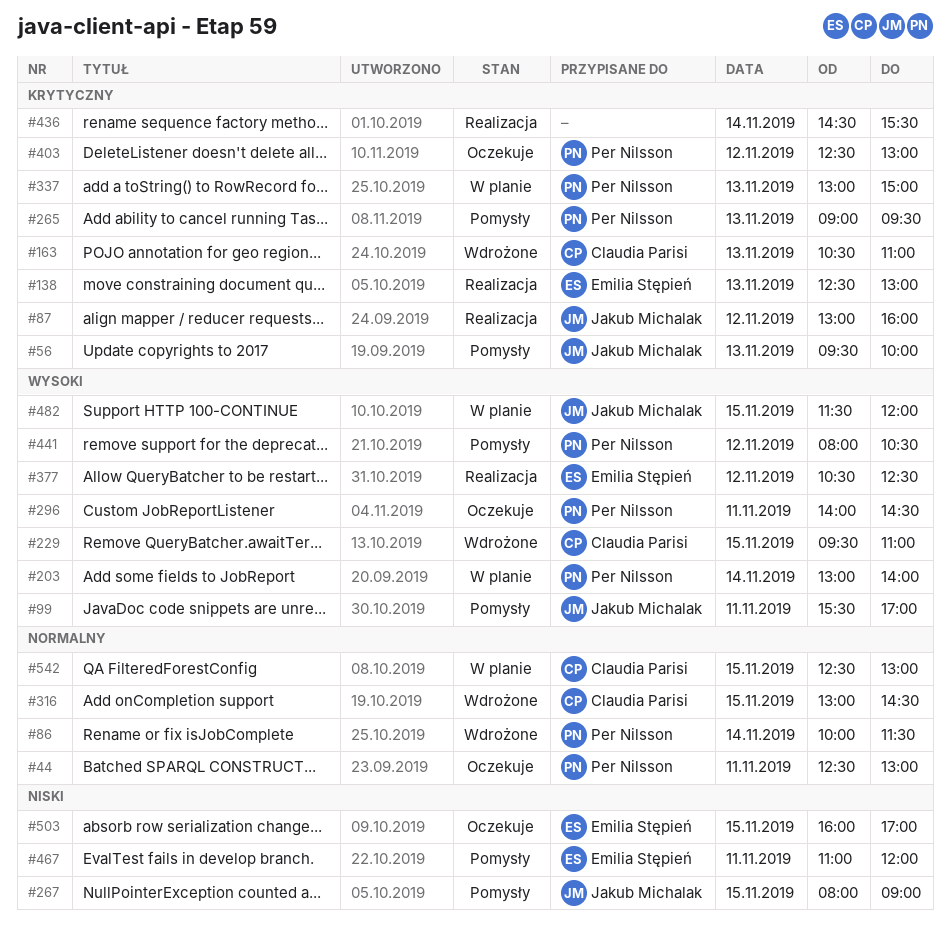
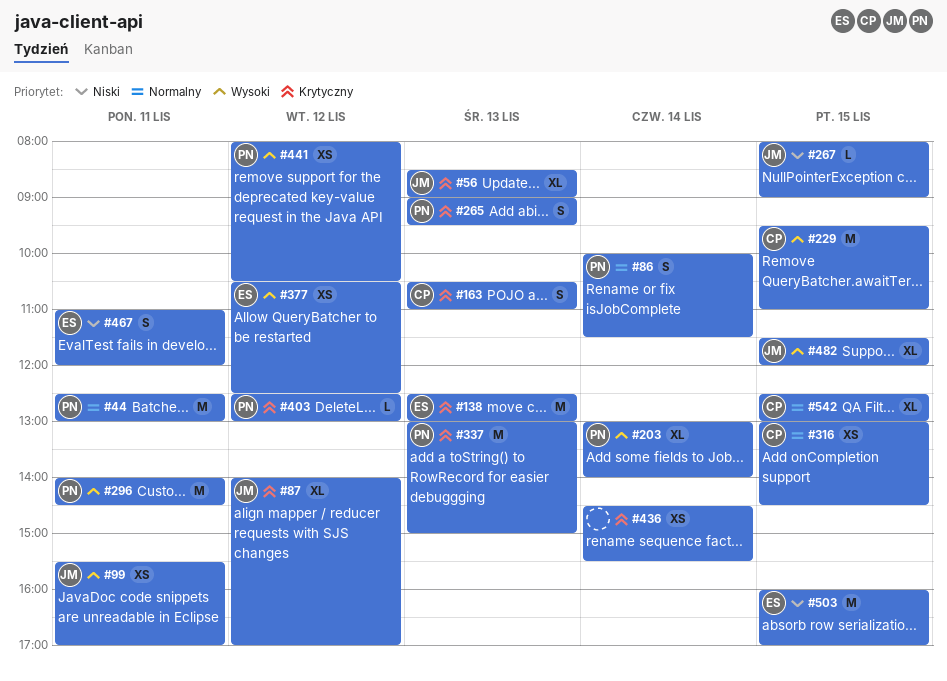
#56, begins: 09:30 -> 08:30
#56, ends: 10:00 -> 09:00
#87, begins: 13:00 -> 14:00
#87, ends: 16:00 -> 17:00

